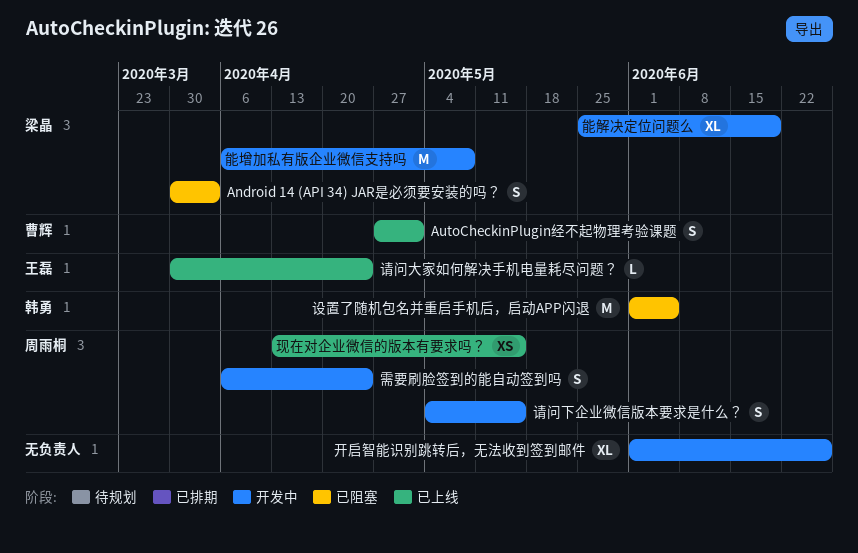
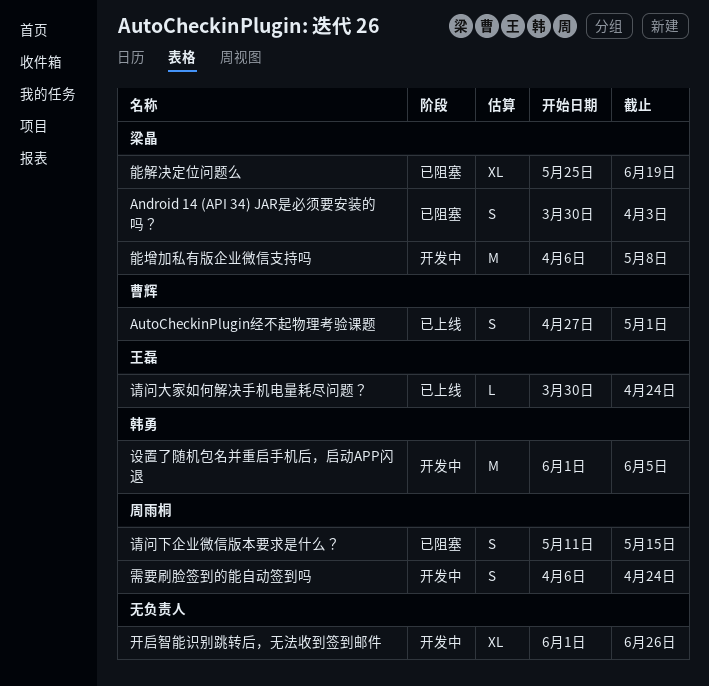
现在对企业微信的版本有要求吗？: present -> none
能解决定位问题么, status: 开发中 -> 已阻塞
设置了随机包名并重启手机后，启动APP闪退, status: 已阻塞 -> 开发中
请问下企业微信版本要求是什么？, status: 开发中 -> 已阻塞
请问下企业微信版本要求是什么？, start: May 4 -> May 11

